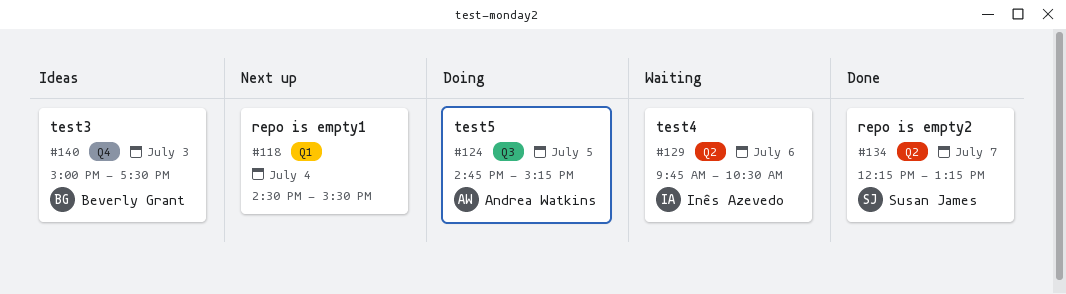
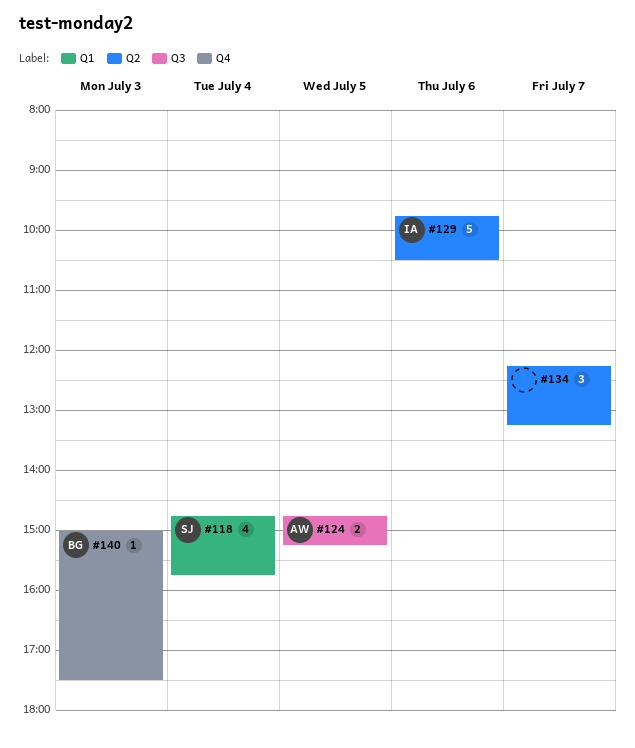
#118, owner: none -> Susan James
#118, begins: 14:30 -> 14:45
#118, ends: 15:30 -> 15:45
#134, owner: Susan James -> none

